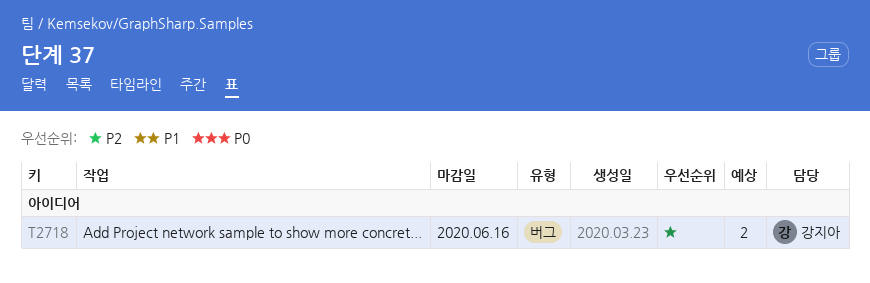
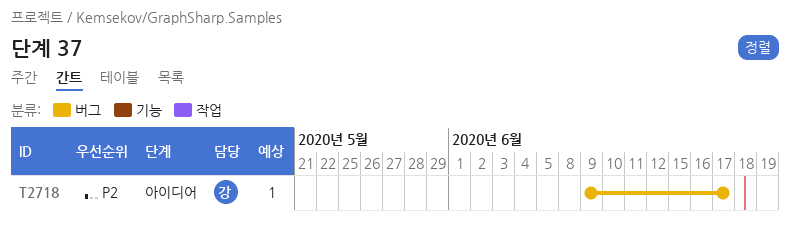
T2718, estimate: 2 -> 1
T2718, due: Jun 16 -> Jun 17

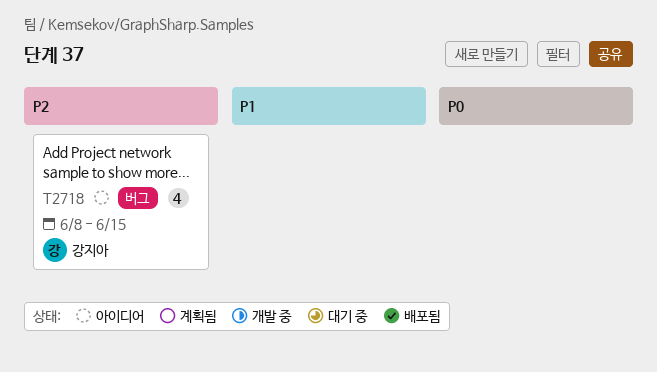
T2718, estimate: 1 -> 4
T2718, start: Jun 9 -> Jun 8
T2718, due: Jun 17 -> Jun 15

